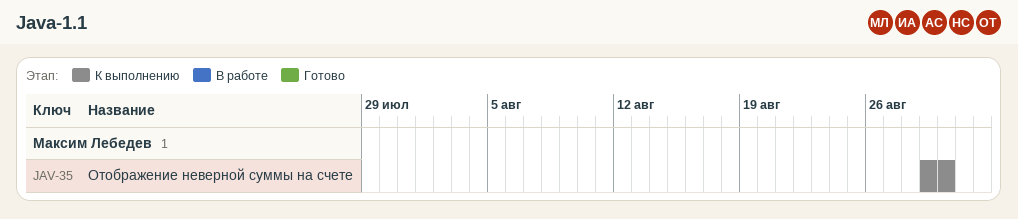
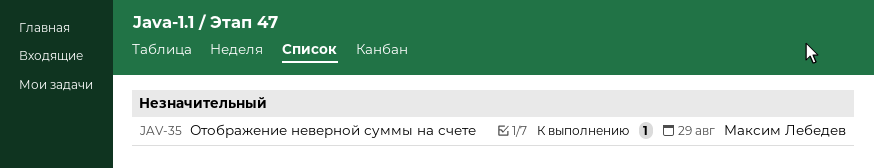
JAV-35, due: Aug 30 -> Aug 29

